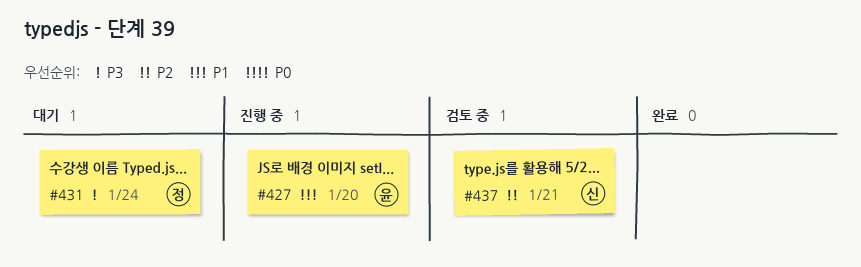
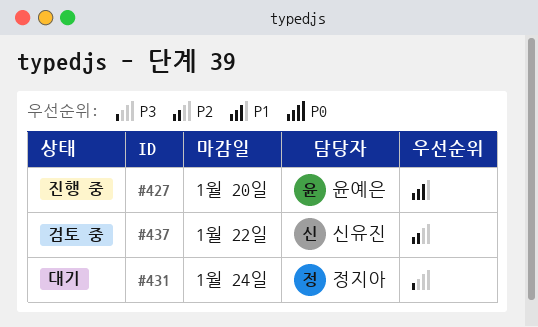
#437, due: Jan 21 -> Jan 22

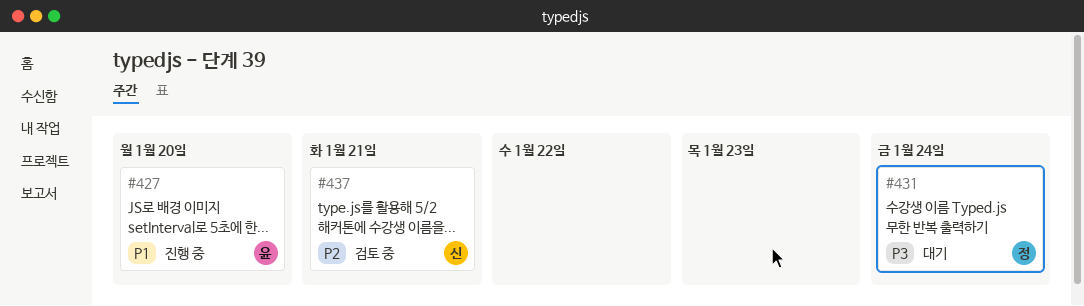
#437, due: Jan 22 -> Jan 21

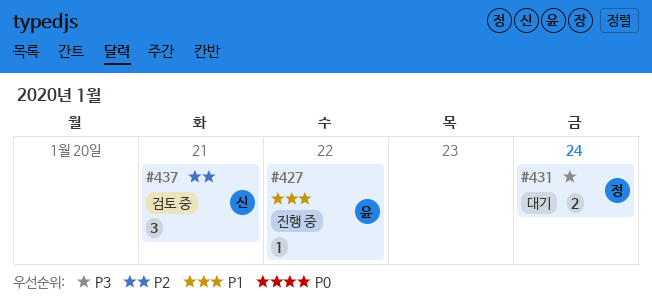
#427, due: Jan 20 -> Jan 22

